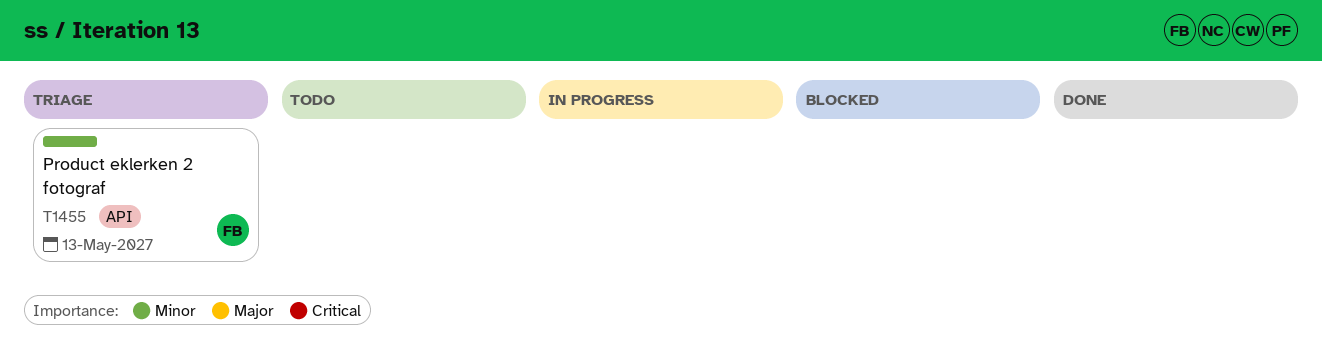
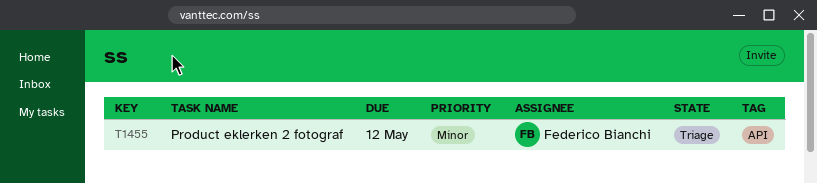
T1455, due: May 13 -> May 12

